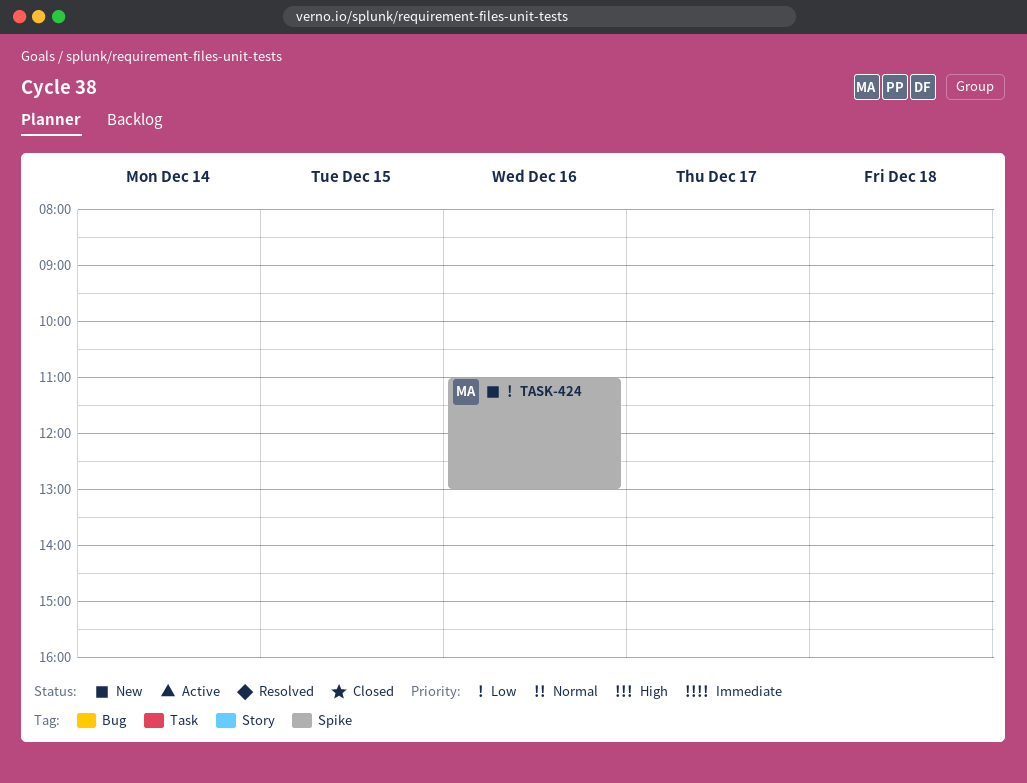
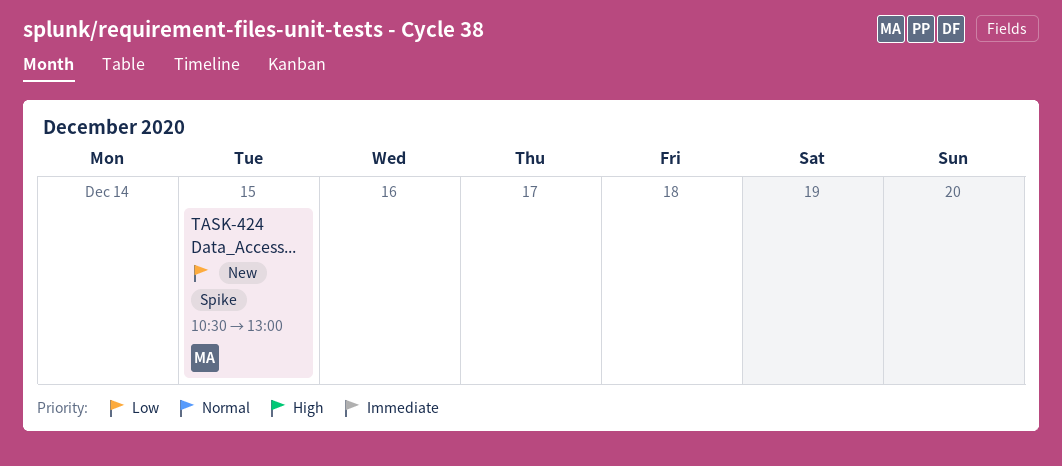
TASK-424, day: Dec 16 -> Dec 15
TASK-424, begins: 11:00 -> 10:30

